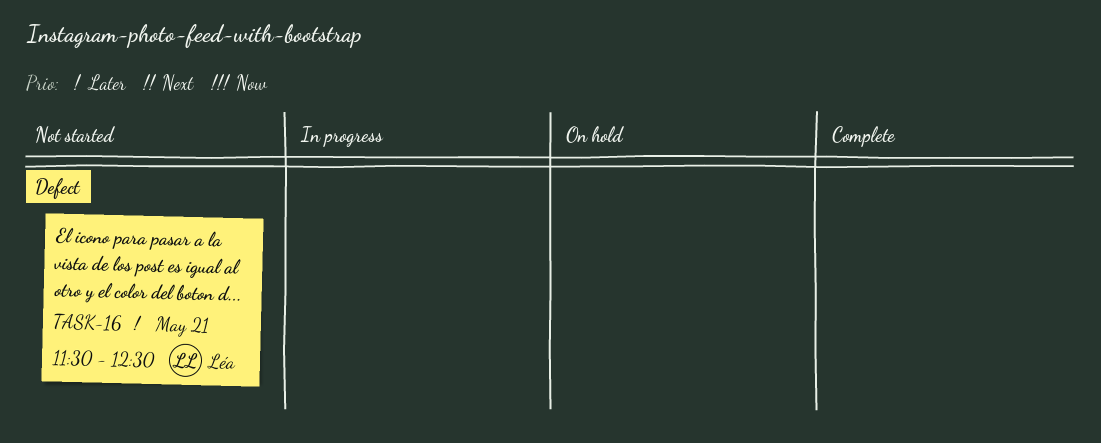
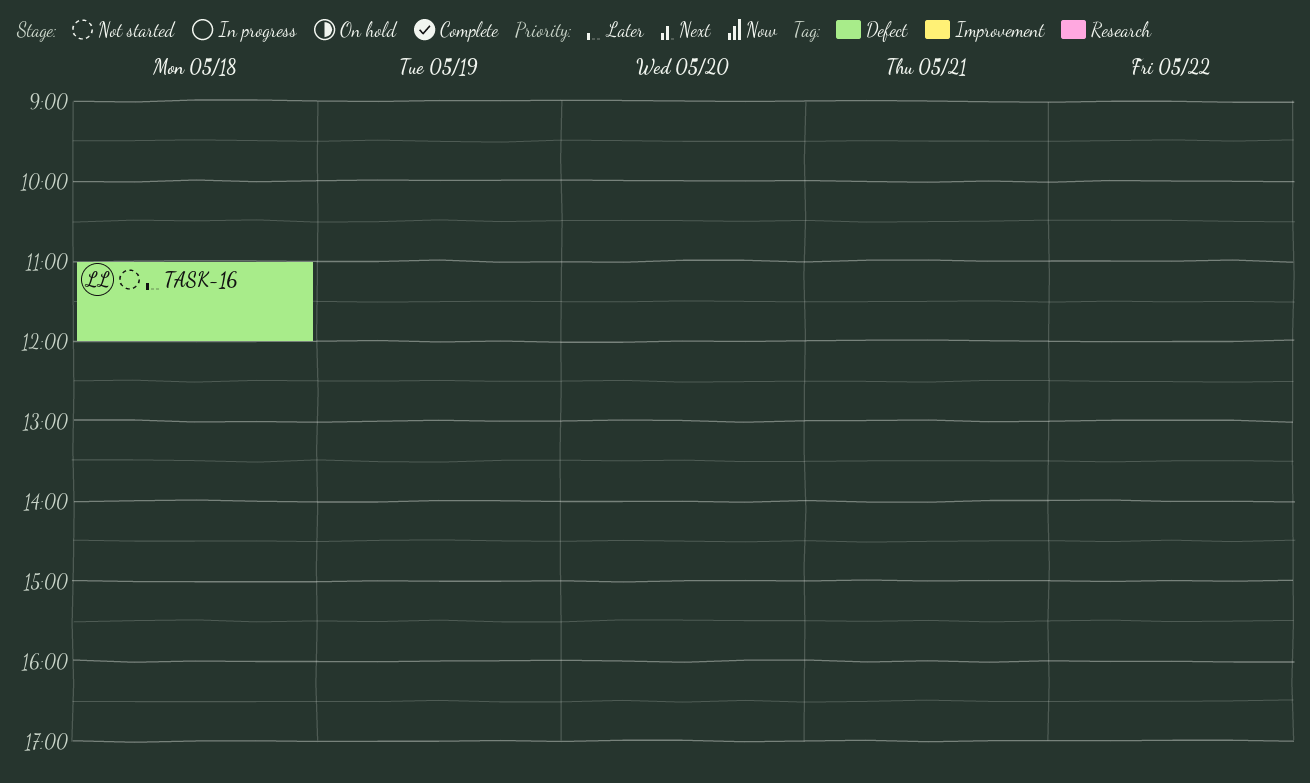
TASK-16, day: May 21 -> May 18
TASK-16, begins: 11:30 -> 11:00
TASK-16, ends: 12:30 -> 12:00

